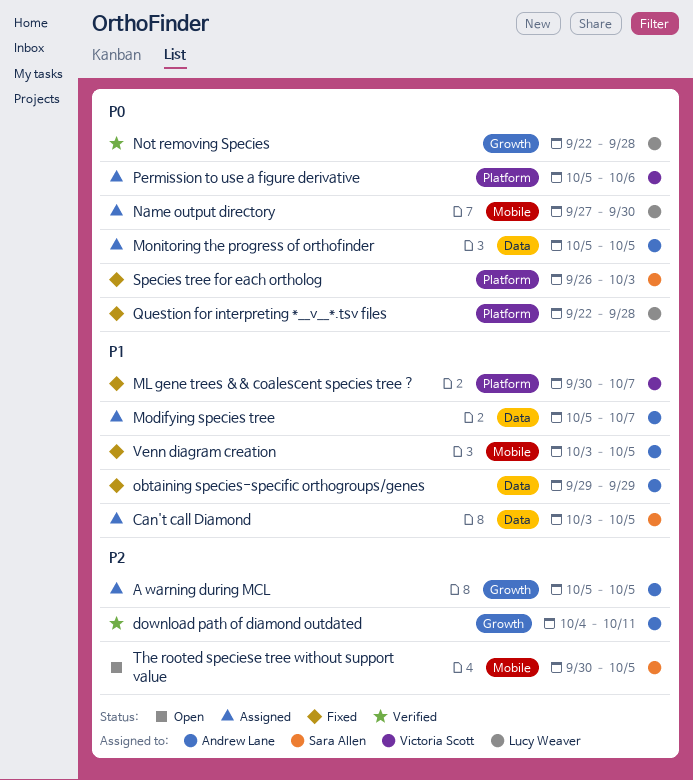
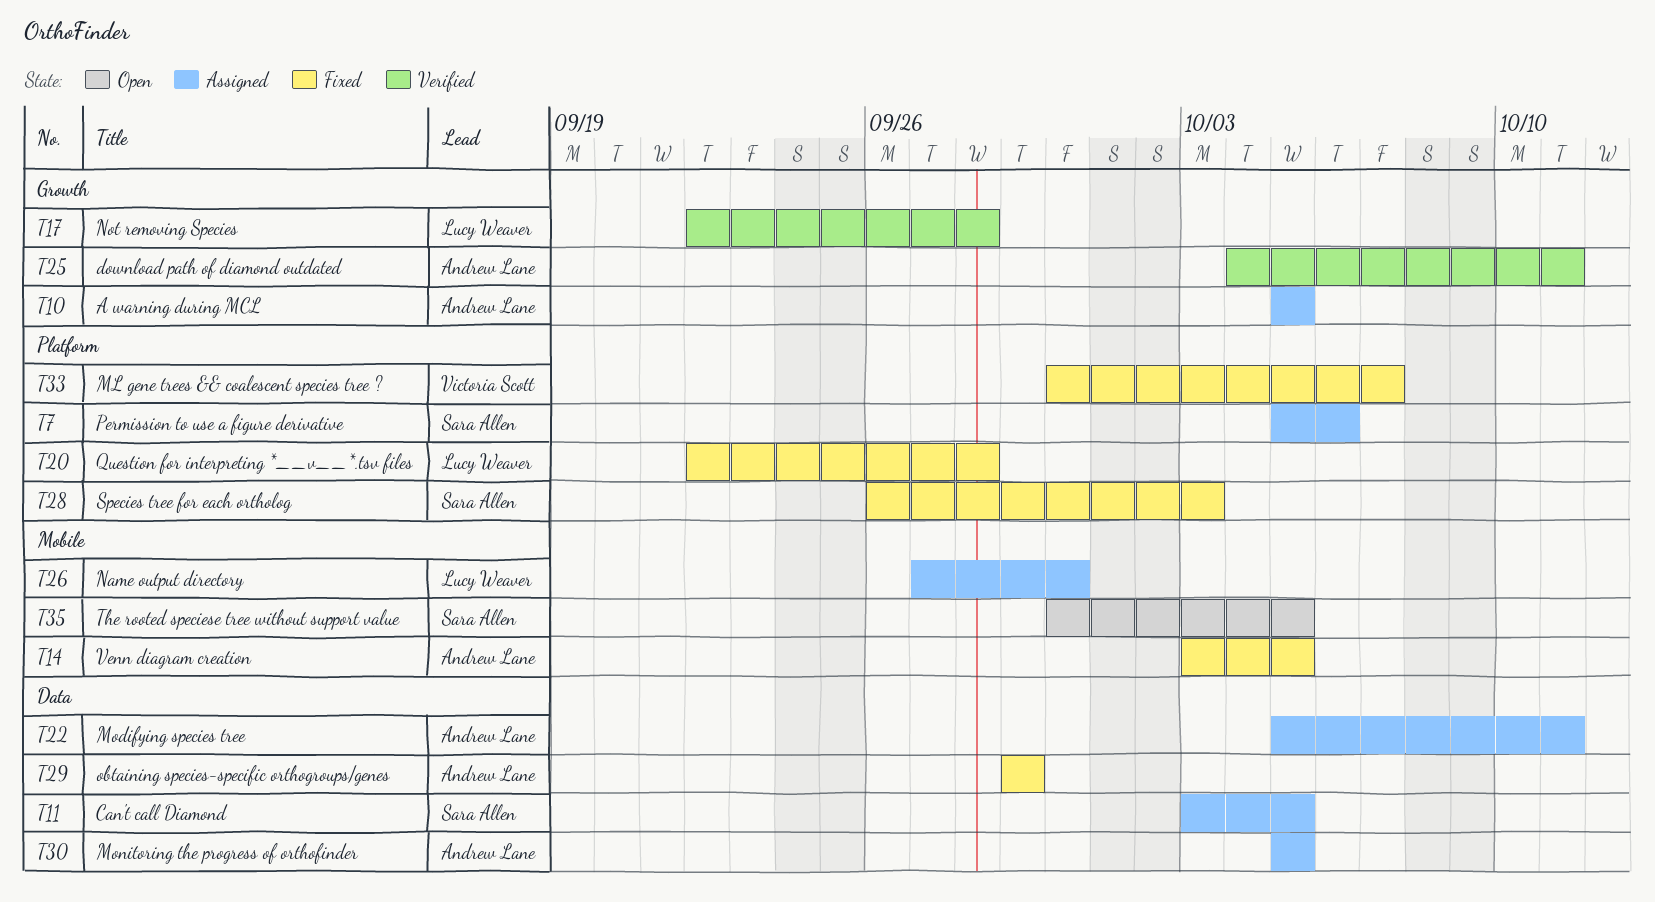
Modifying species tree, due: Oct 7 -> Oct 11
Permission to use a figure derivative, owner: Victoria Scott -> Sara Allen

